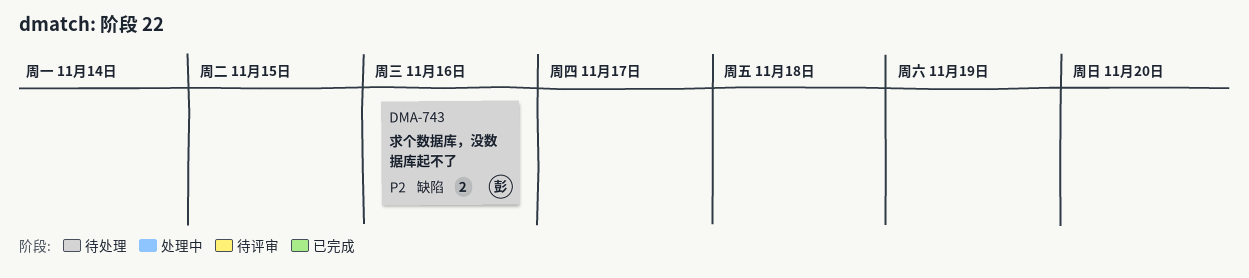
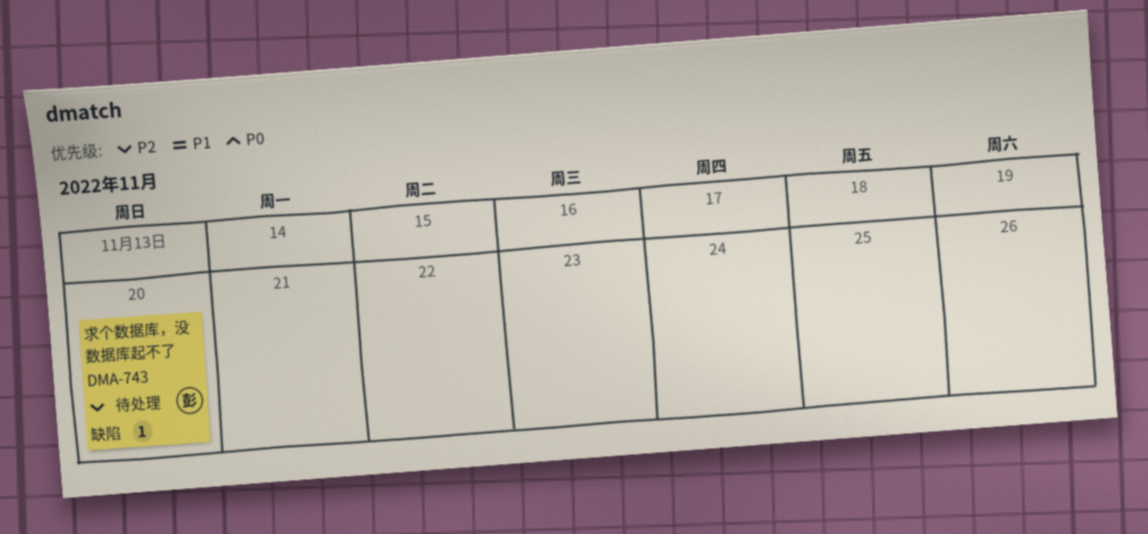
DMA-743, estimate: 2 -> 1
DMA-743, due: Nov 16 -> Nov 20

